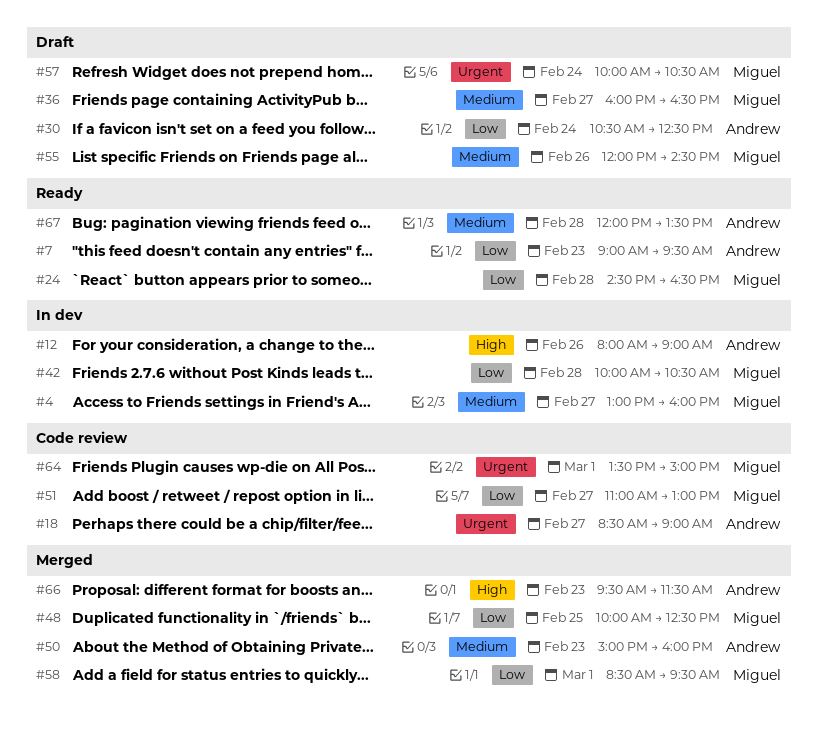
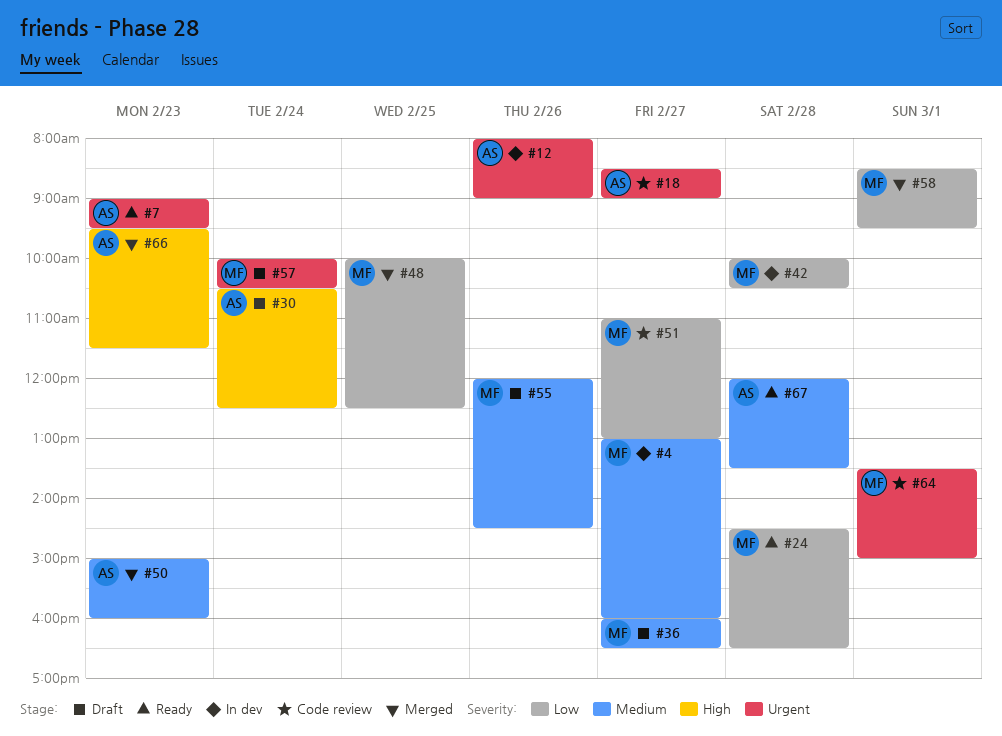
#7, priority: Low -> Urgent
#12, priority: High -> Urgent
#30, priority: Low -> High

